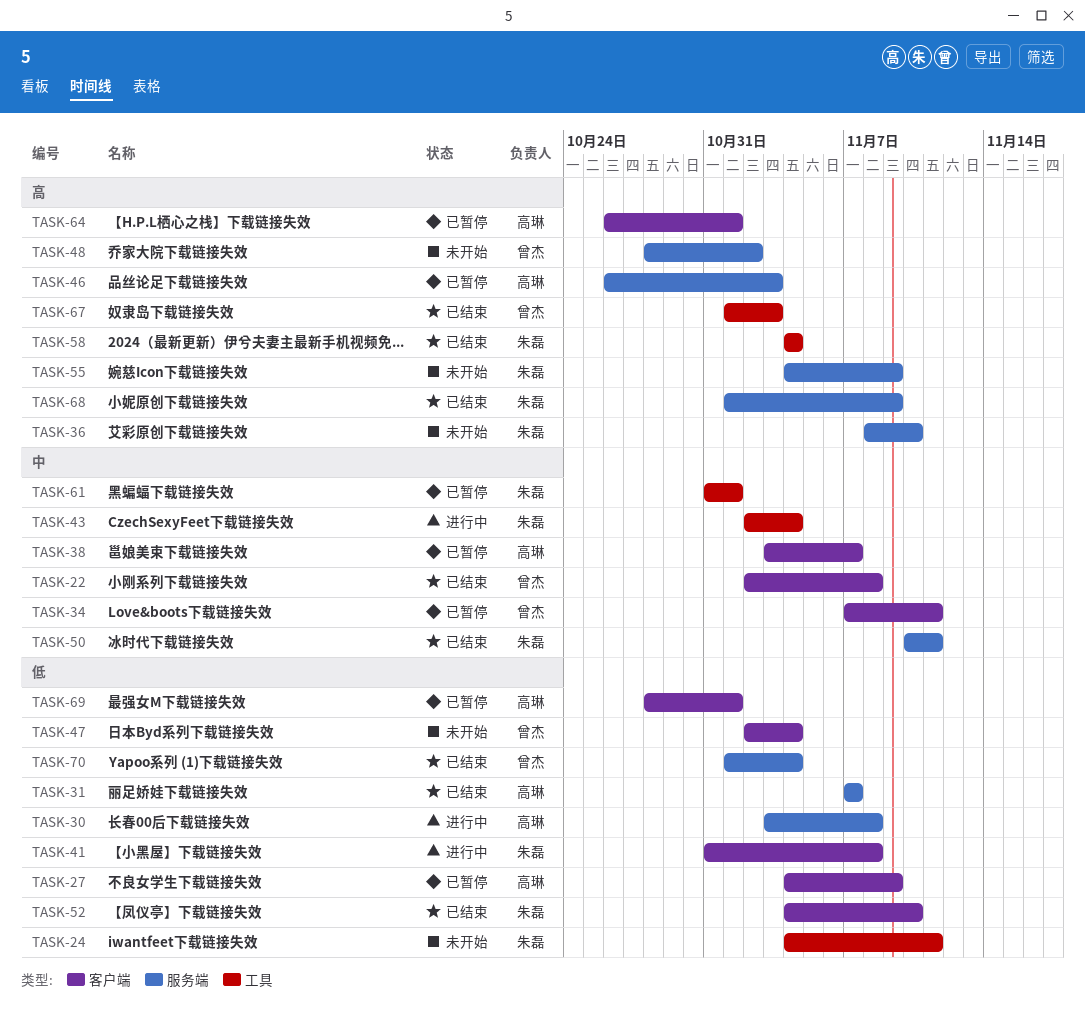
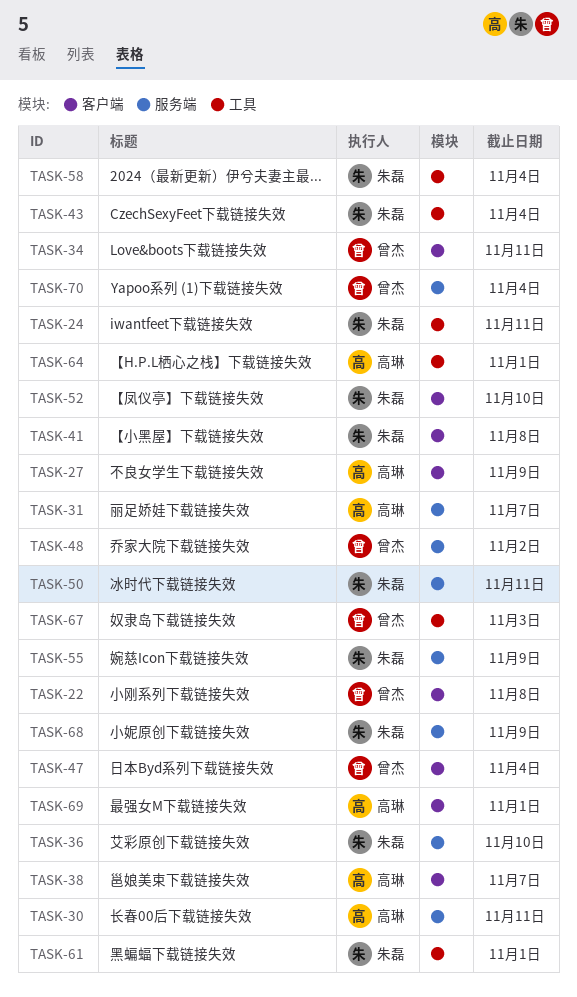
TASK-30, due: Nov 8 -> Nov 11
TASK-46: present -> none
TASK-64, label: 客户端 -> 工具

